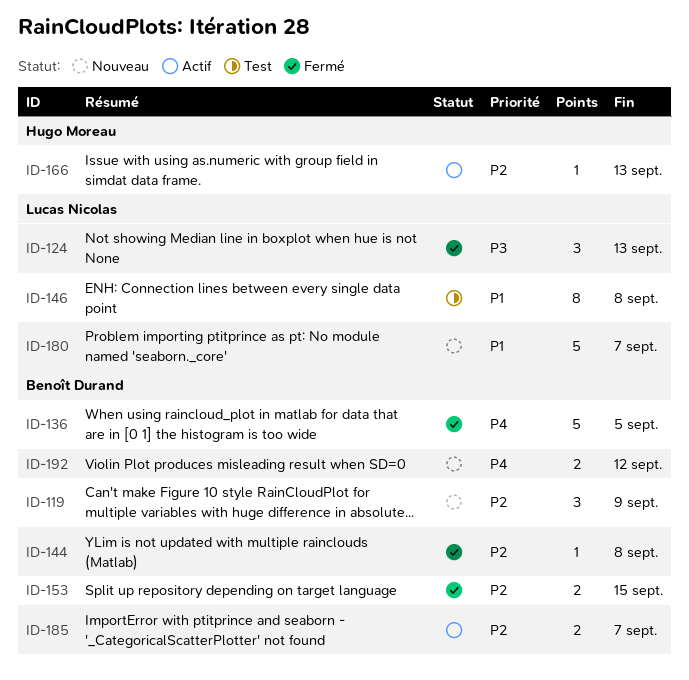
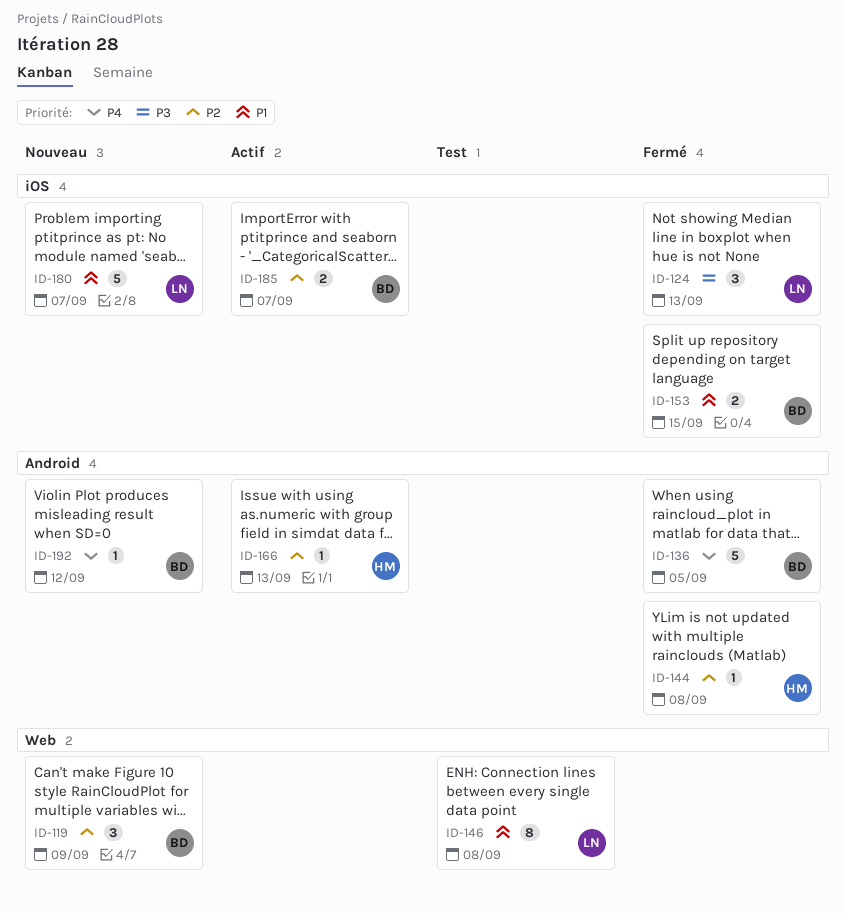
ID-144, owner: Benoît Durand -> Hugo Moreau
ID-153, priority: P2 -> P1
ID-192, estimate: 2 -> 1

